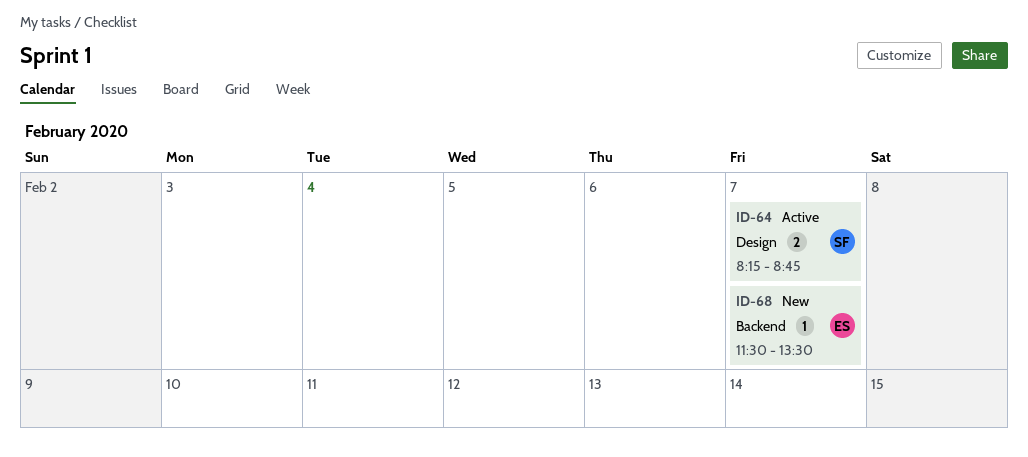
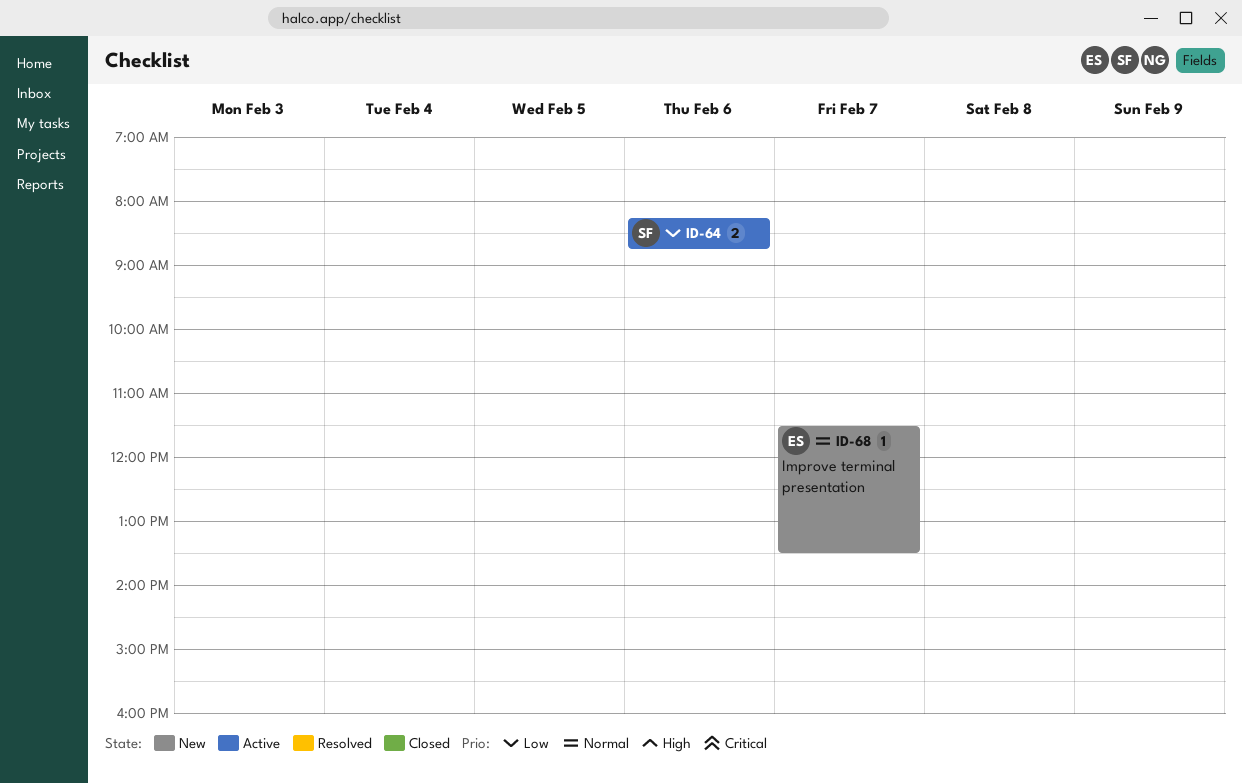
ID-64, day: Feb 7 -> Feb 6

